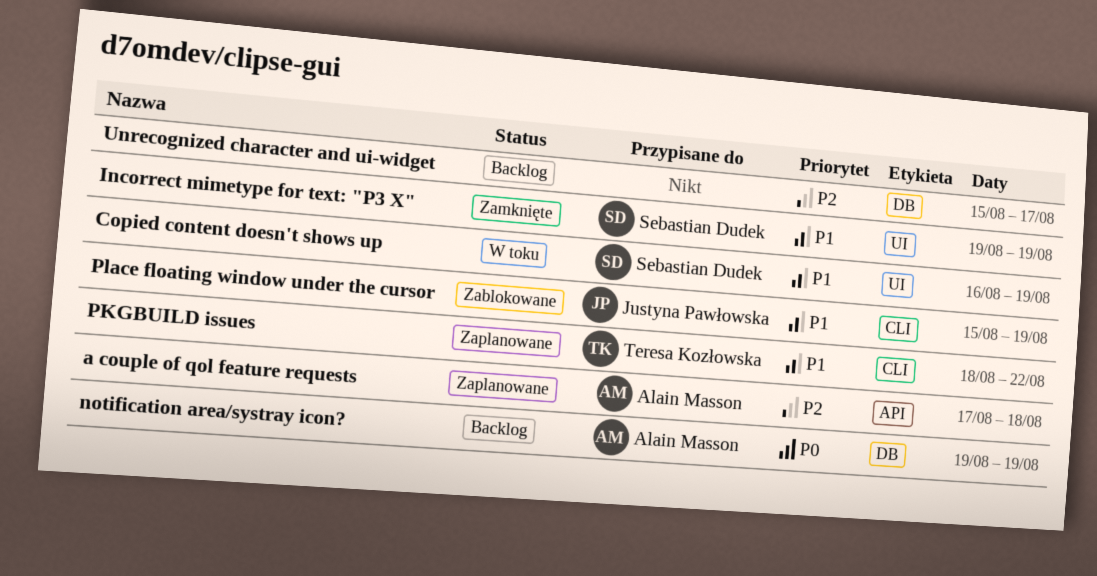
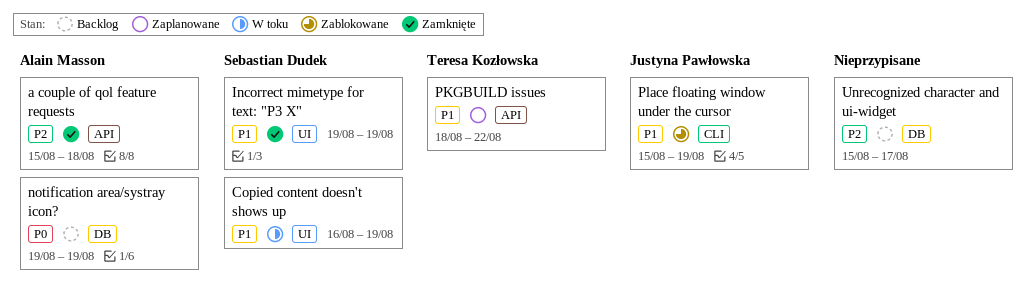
a couple of qol feature requests, status: Zaplanowane -> Zamknięte
a couple of qol feature requests, start: Aug 17 -> Aug 15
PKGBUILD issues, label: CLI -> API

